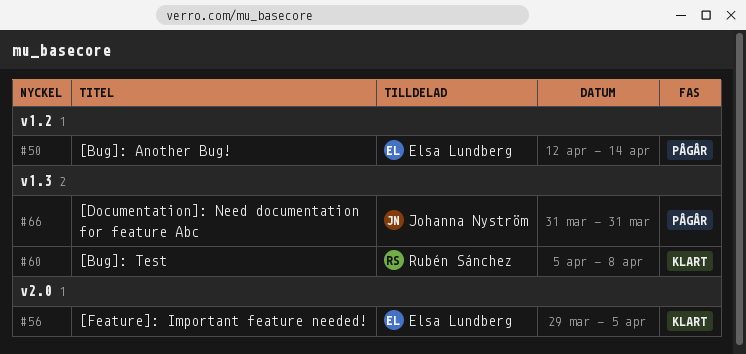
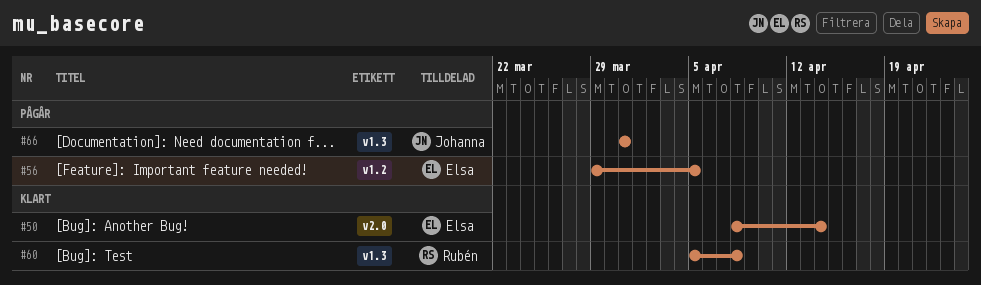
#50, status: Pågår -> Klart
#50, label: v1.2 -> v2.0
#50, start: Apr 12 -> Apr 8
#56, status: Klart -> Pågår
#56, label: v2.0 -> v1.2

